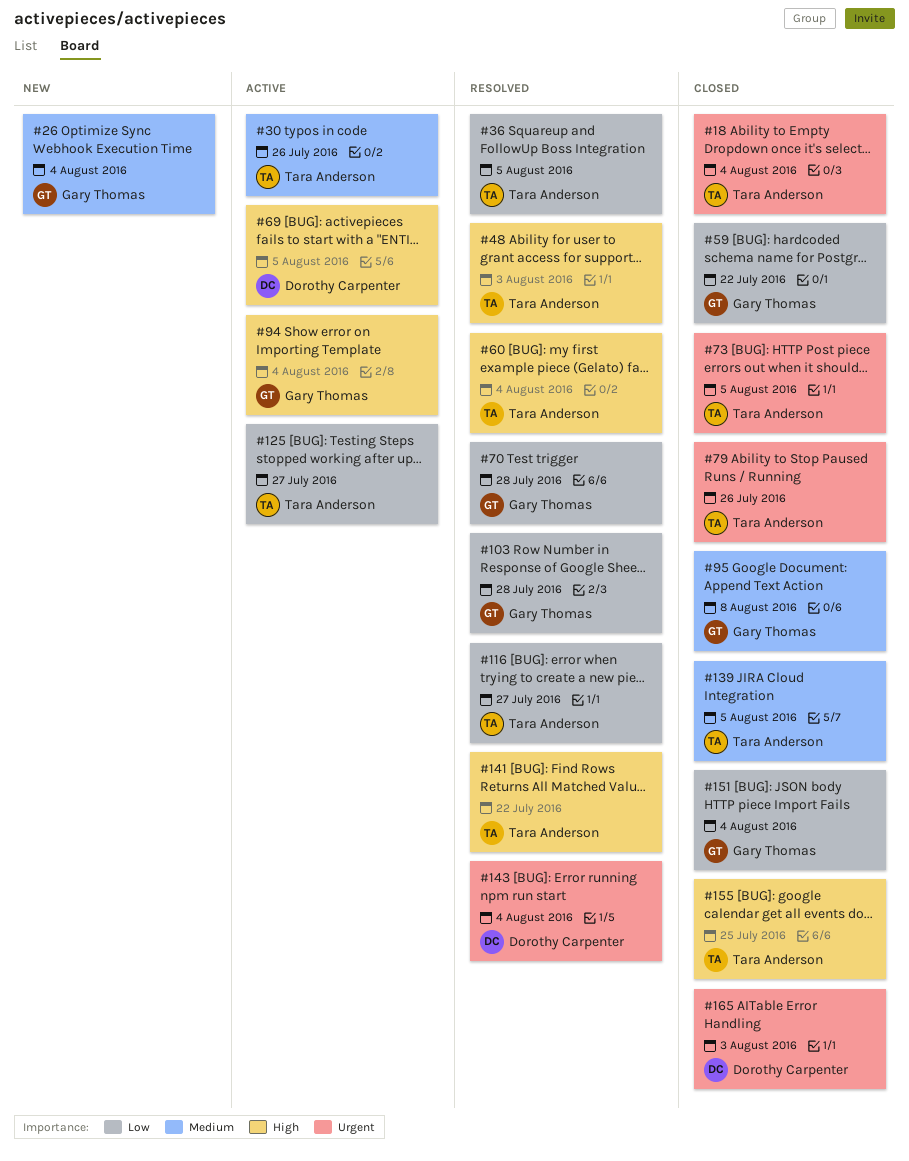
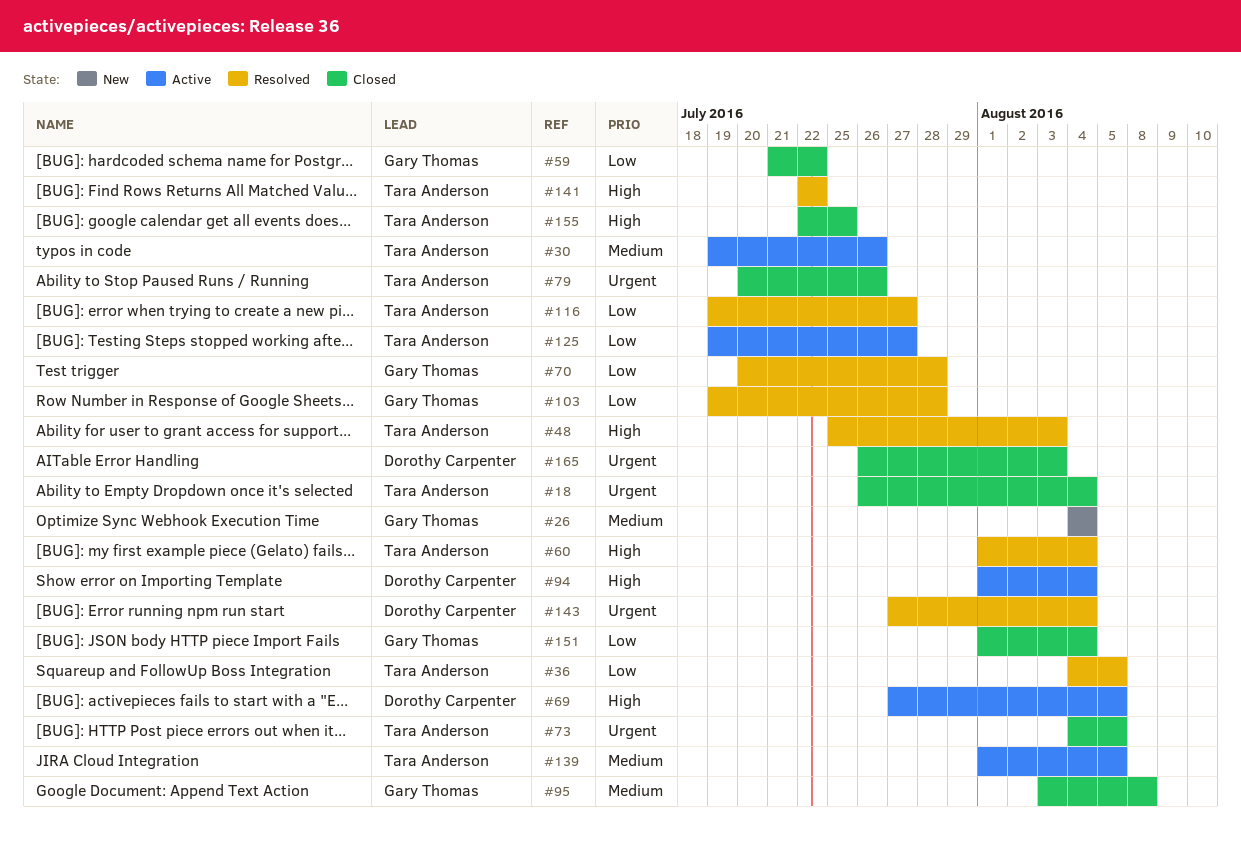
#94, owner: Gary Thomas -> Dorothy Carpenter
#139, status: Closed -> Active

